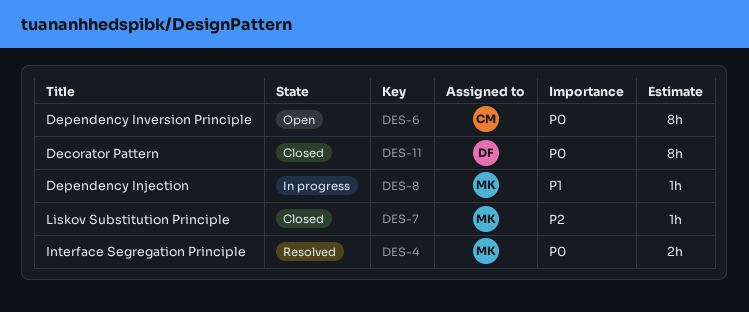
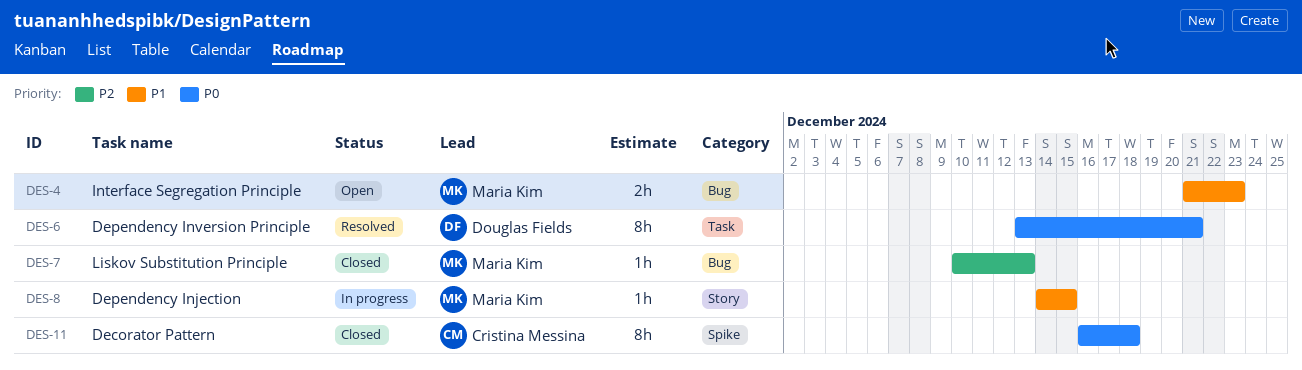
DES-4, status: Resolved -> Open
DES-4, priority: P0 -> P1
DES-6, status: Open -> Resolved
DES-6, owner: Cristina Messina -> Douglas Fields
DES-11, owner: Douglas Fields -> Cristina Messina

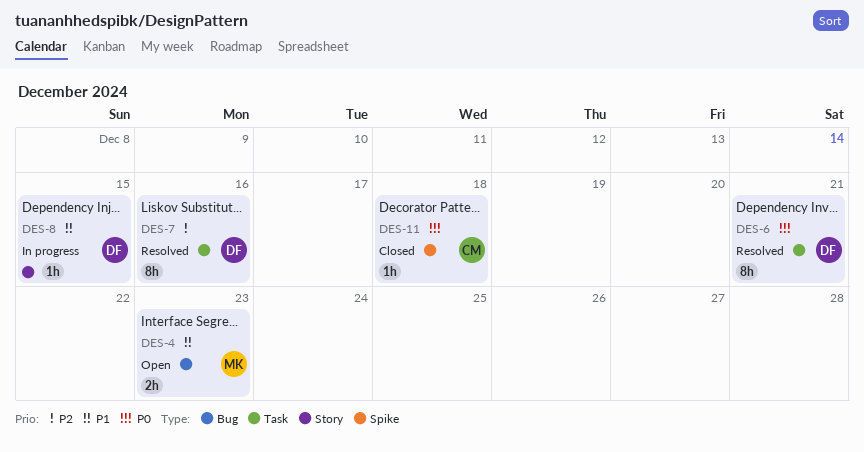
DES-7, status: Closed -> Resolved
DES-7, owner: Maria Kim -> Douglas Fields
DES-7, label: Bug -> Task
DES-7, estimate: 1h -> 8h
DES-7, due: Dec 13 -> Dec 16
DES-8, owner: Maria Kim -> Douglas Fields
DES-11, estimate: 8h -> 1h

